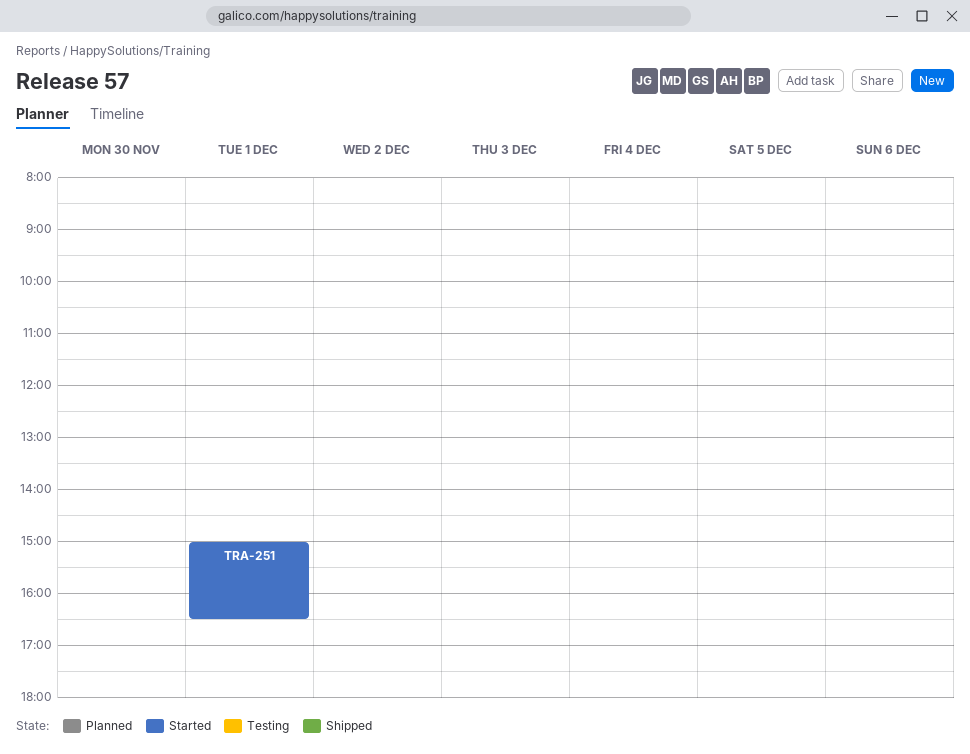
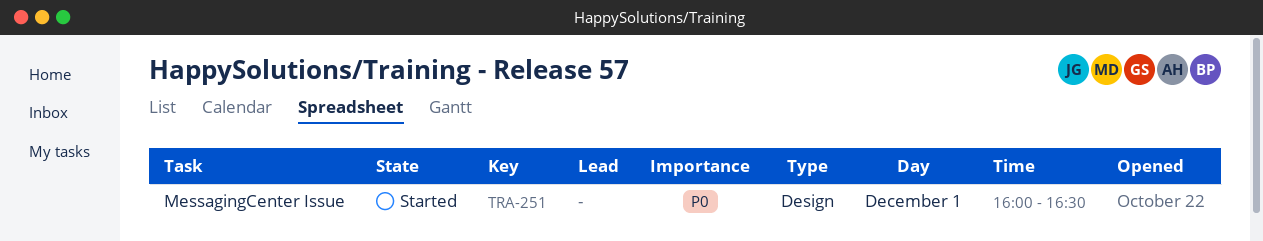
TRA-251, begins: 15:00 -> 16:00

